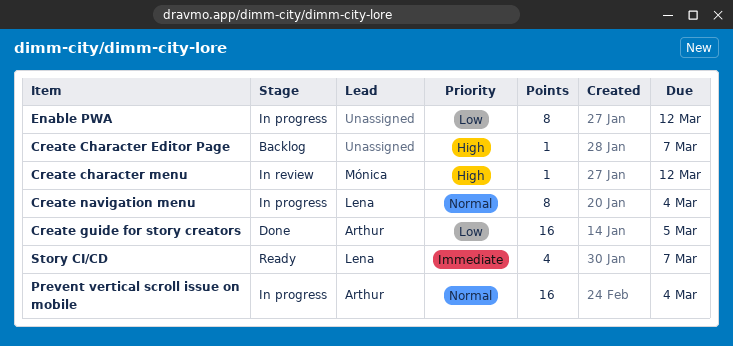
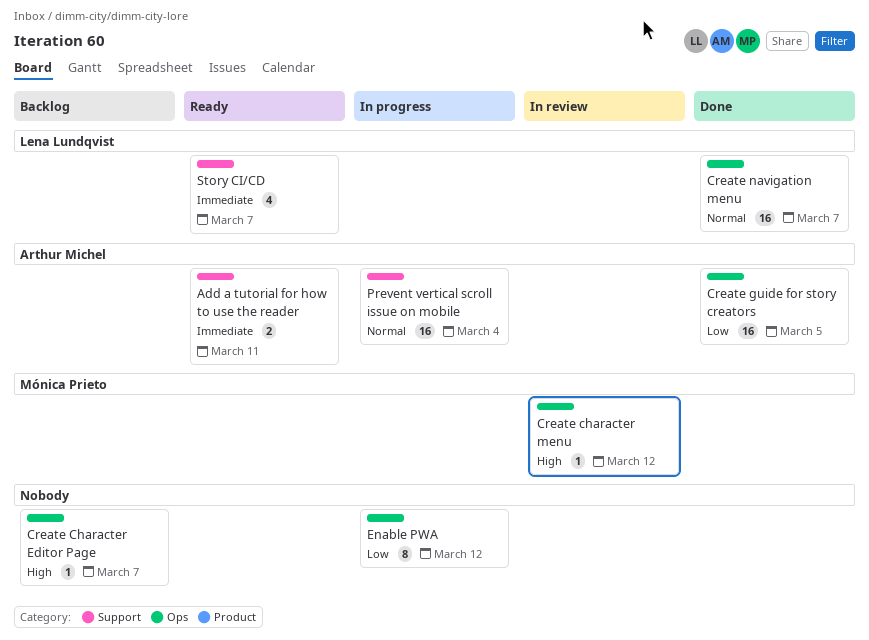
Add a tutorial for how to use the reader: none -> present
Create navigation menu, status: In progress -> Done
Create navigation menu, estimate: 8 -> 16
Create navigation menu, due: Mar 4 -> Mar 7

